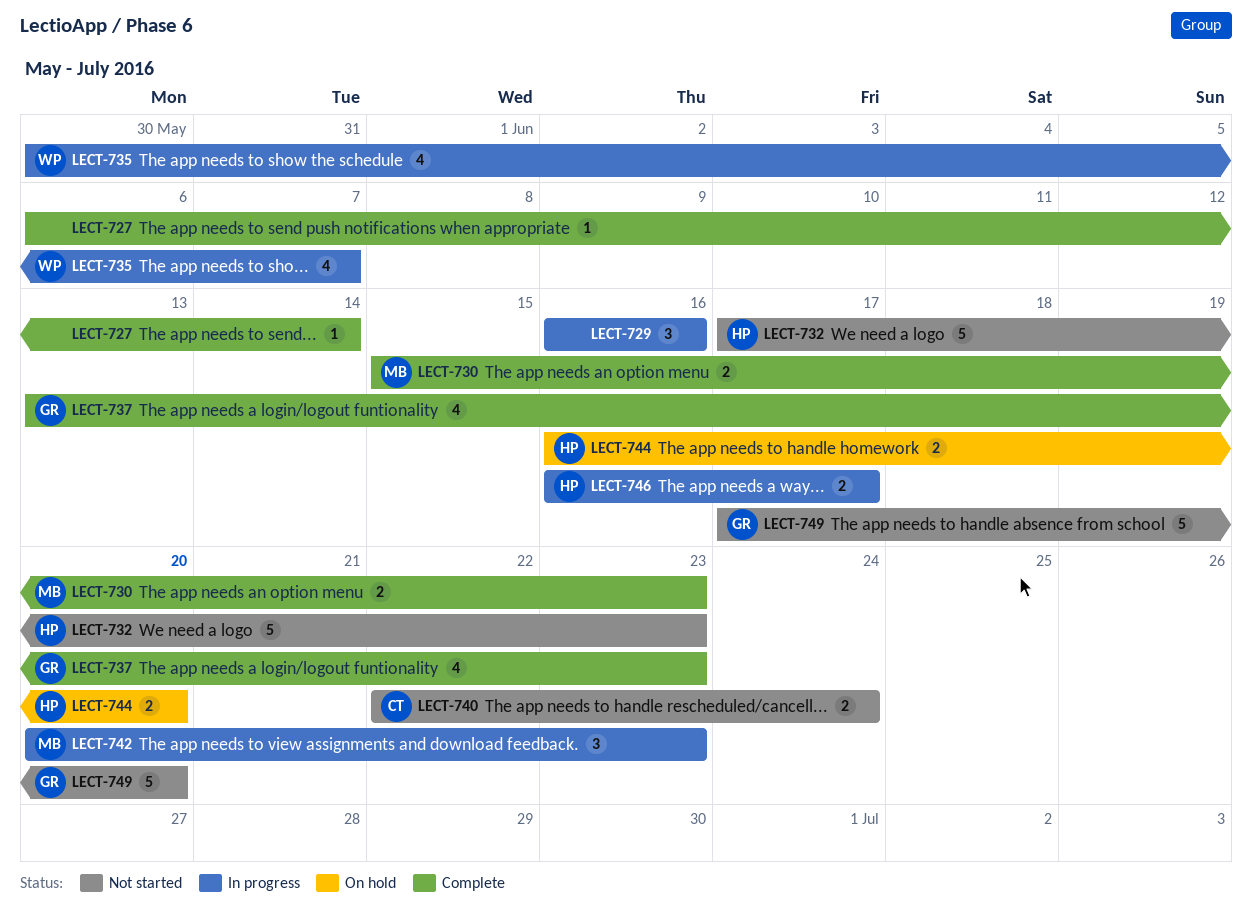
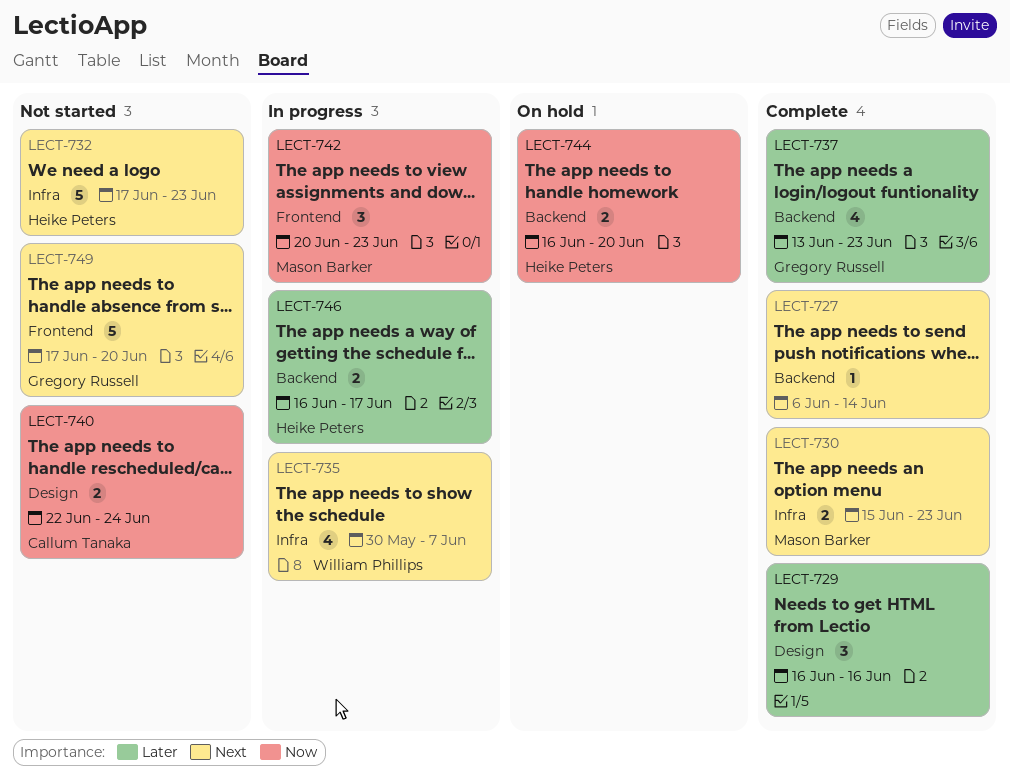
LECT-729, status: In progress -> Complete

